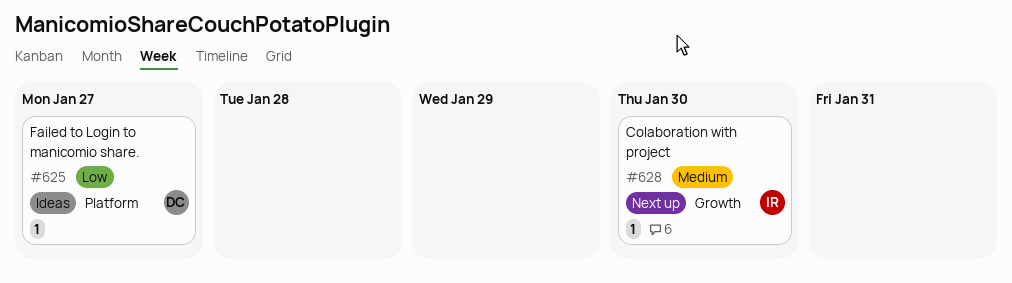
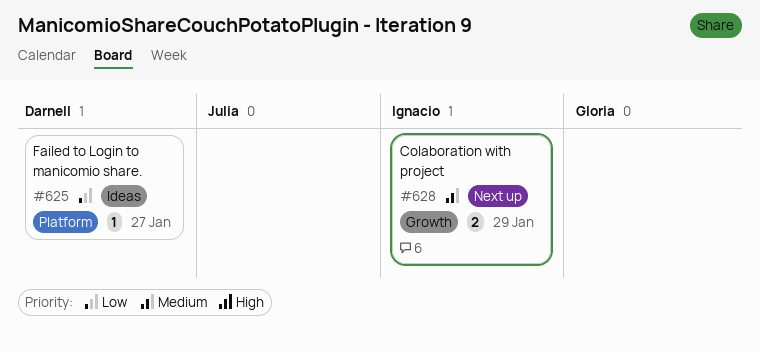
#628, estimate: 1 -> 2
#628, due: Jan 30 -> Jan 29

